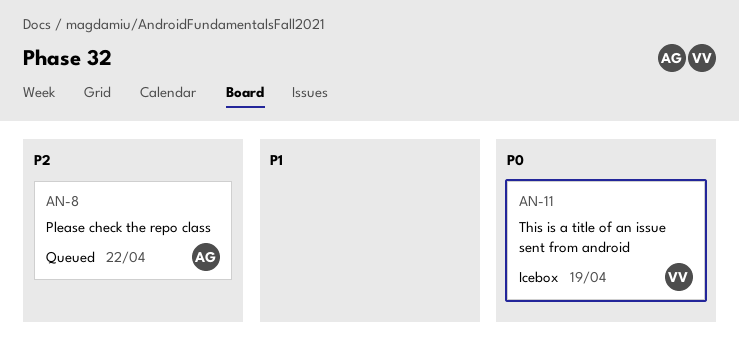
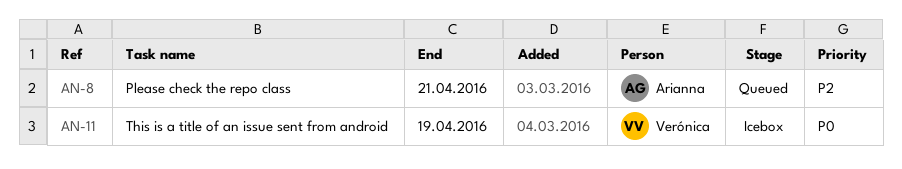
AN-8, due: Apr 22 -> Apr 21

